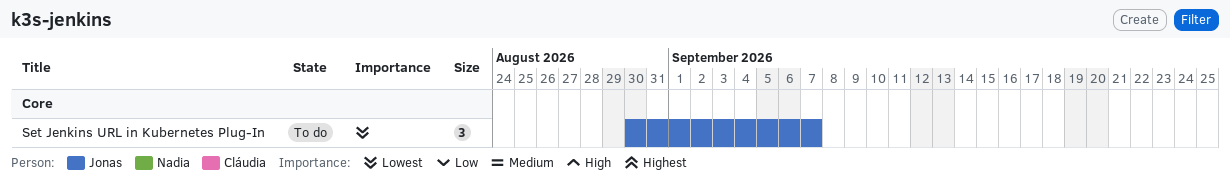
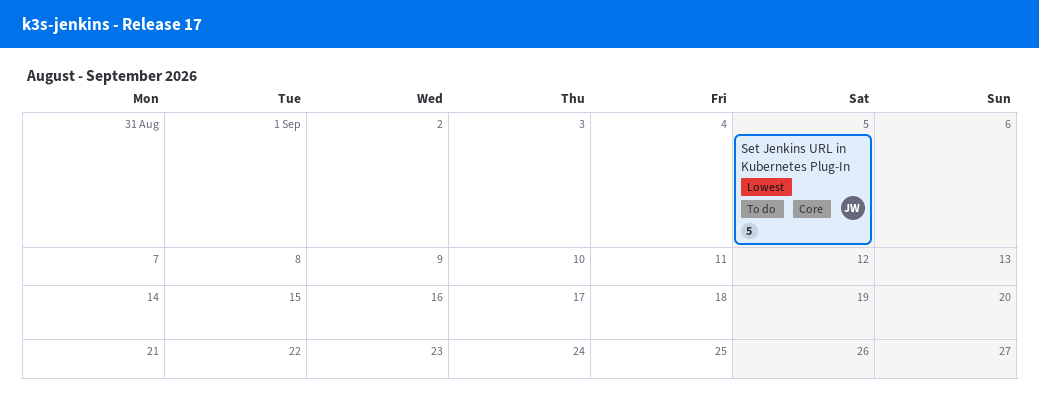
Set Jenkins URL in Kubernetes Plug-In, estimate: 3 -> 5
Set Jenkins URL in Kubernetes Plug-In, due: Sep 7 -> Sep 5

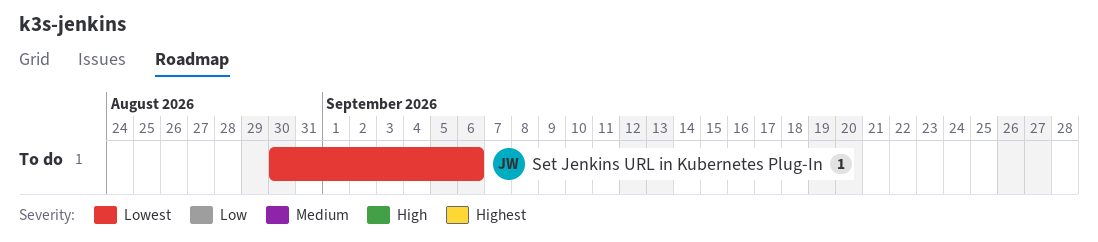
Set Jenkins URL in Kubernetes Plug-In, estimate: 5 -> 1
Set Jenkins URL in Kubernetes Plug-In, due: Sep 5 -> Sep 6

